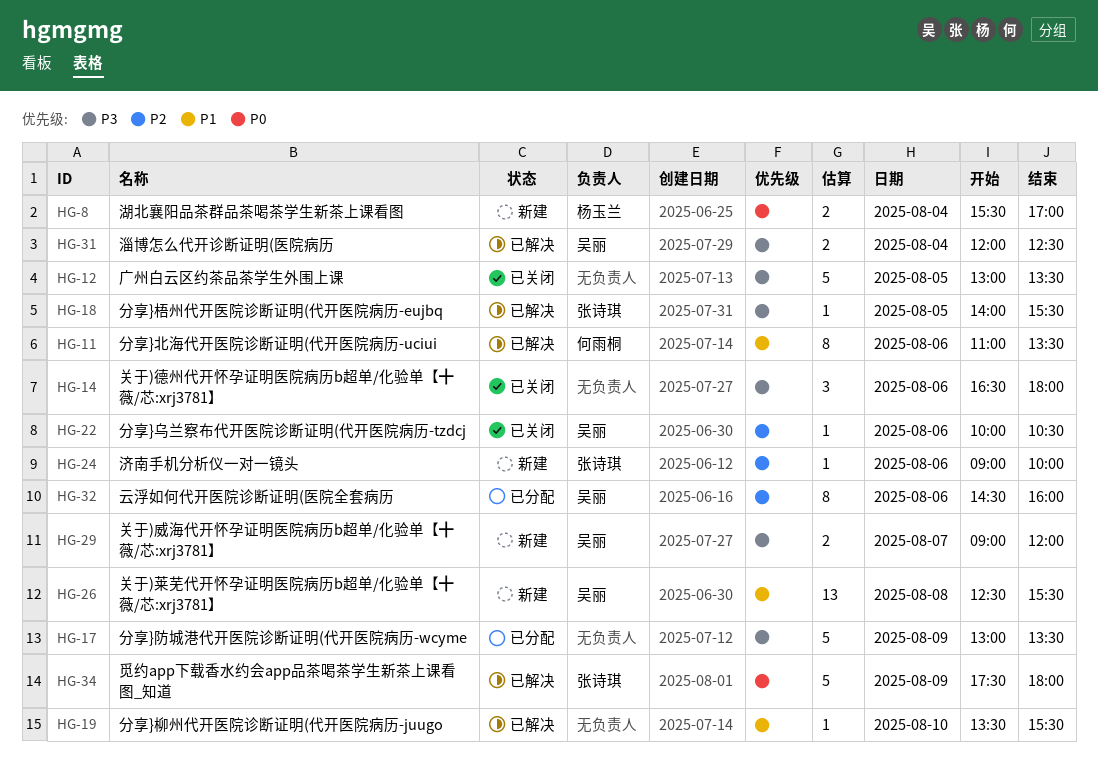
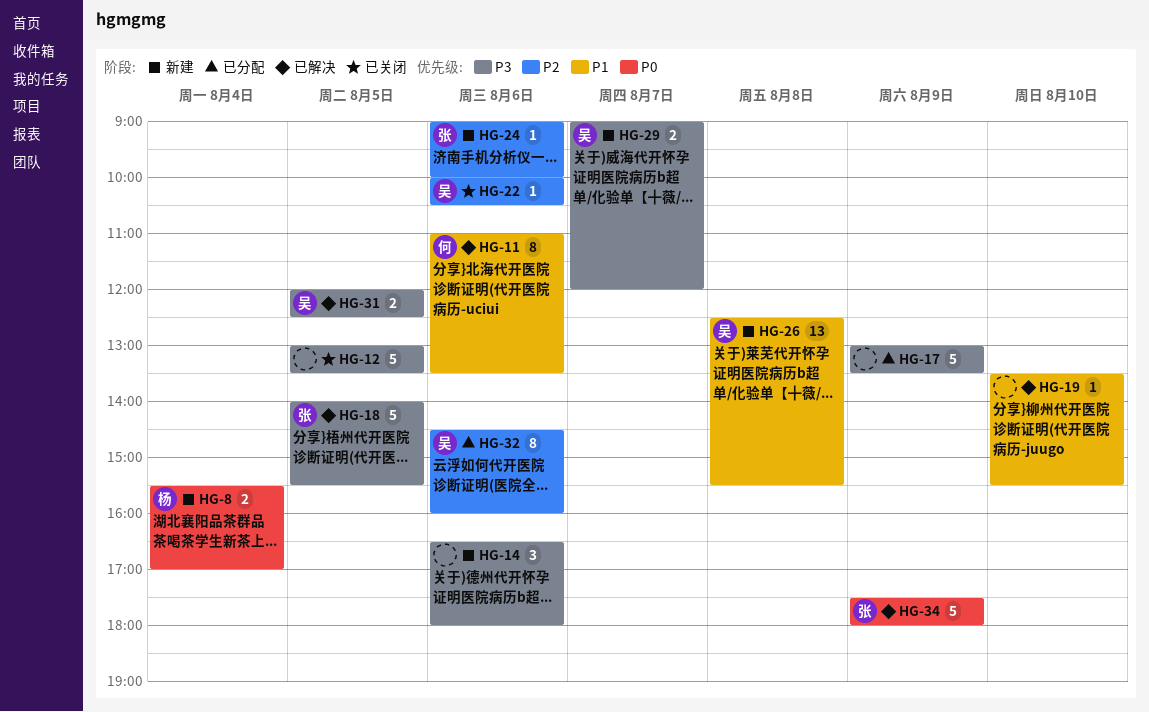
HG-14, status: 已关闭 -> 新建
HG-18, estimate: 1 -> 5
HG-31, day: Aug 4 -> Aug 5

